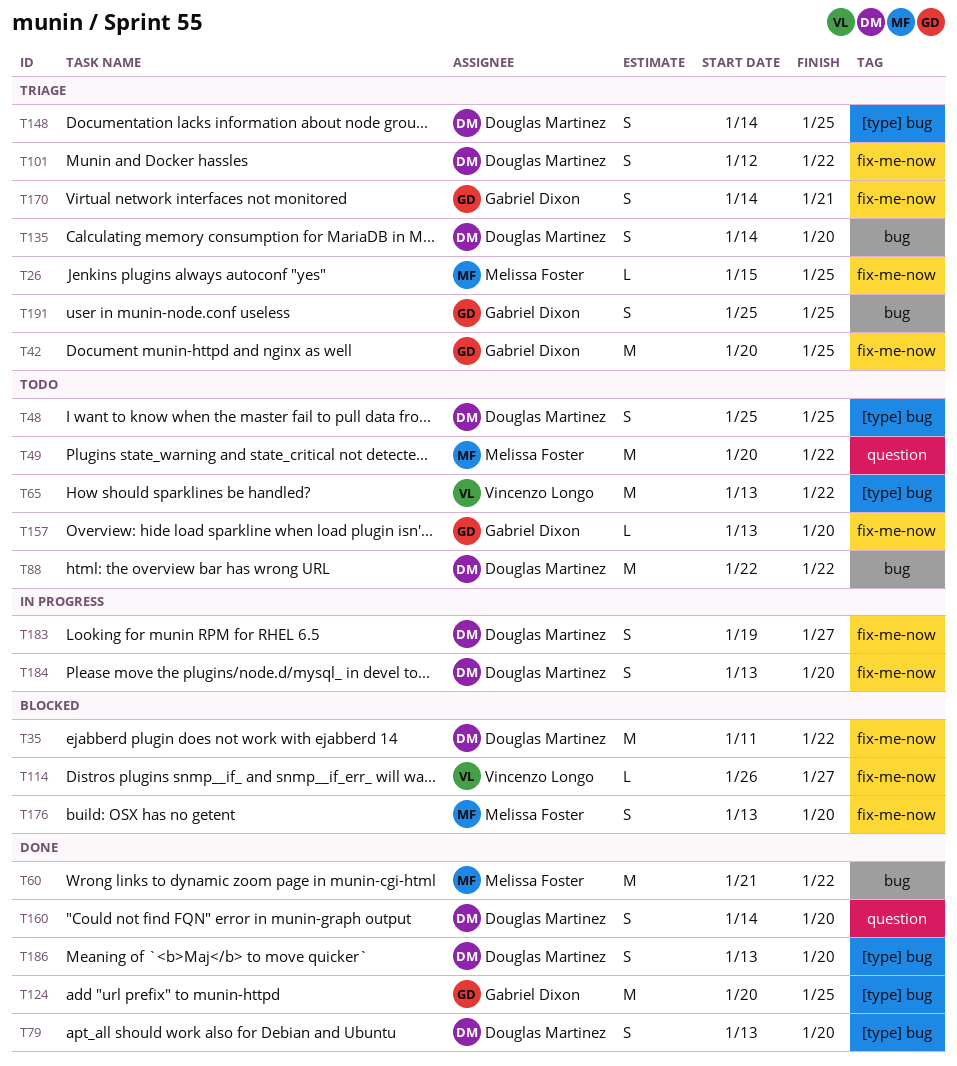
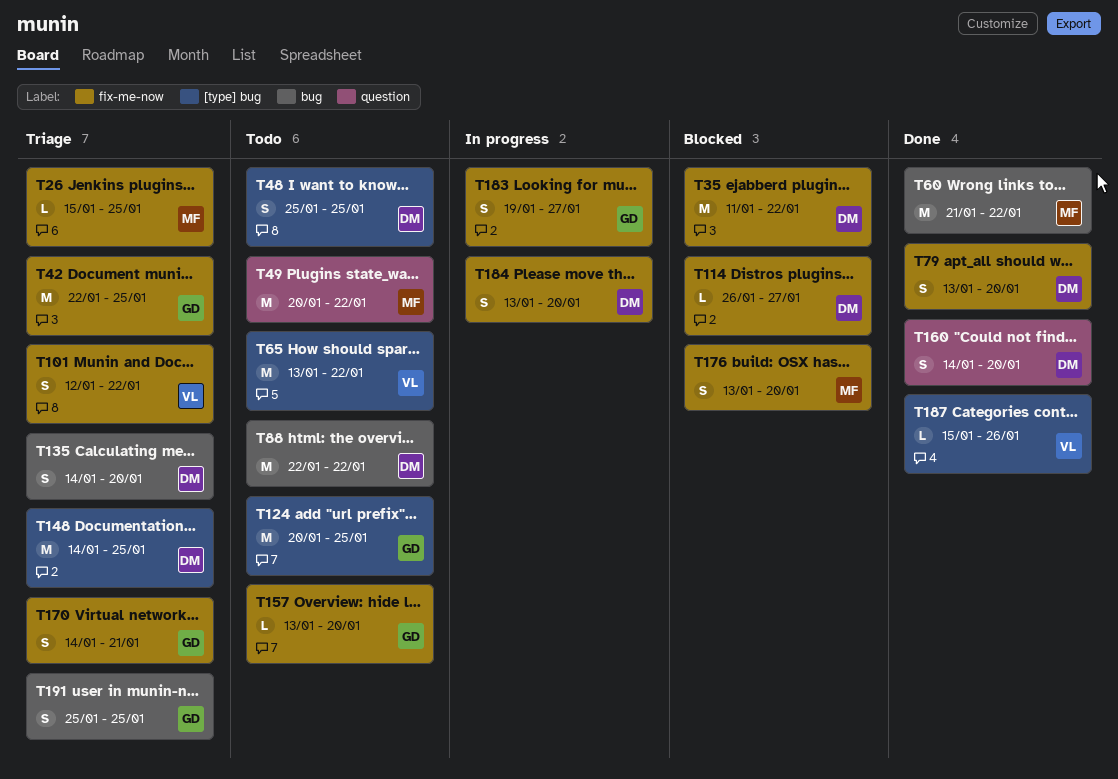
T42, start: Jan 20 -> Jan 22
T79, label: [type] bug -> fix-me-now
T101, owner: Douglas Martinez -> Vincenzo Longo
T114, owner: Vincenzo Longo -> Douglas Martinez
T124, status: Done -> Todo
T148, estimate: S -> M
T183, owner: Douglas Martinez -> Gabriel Dixon
T186: present -> none
T187: none -> present

